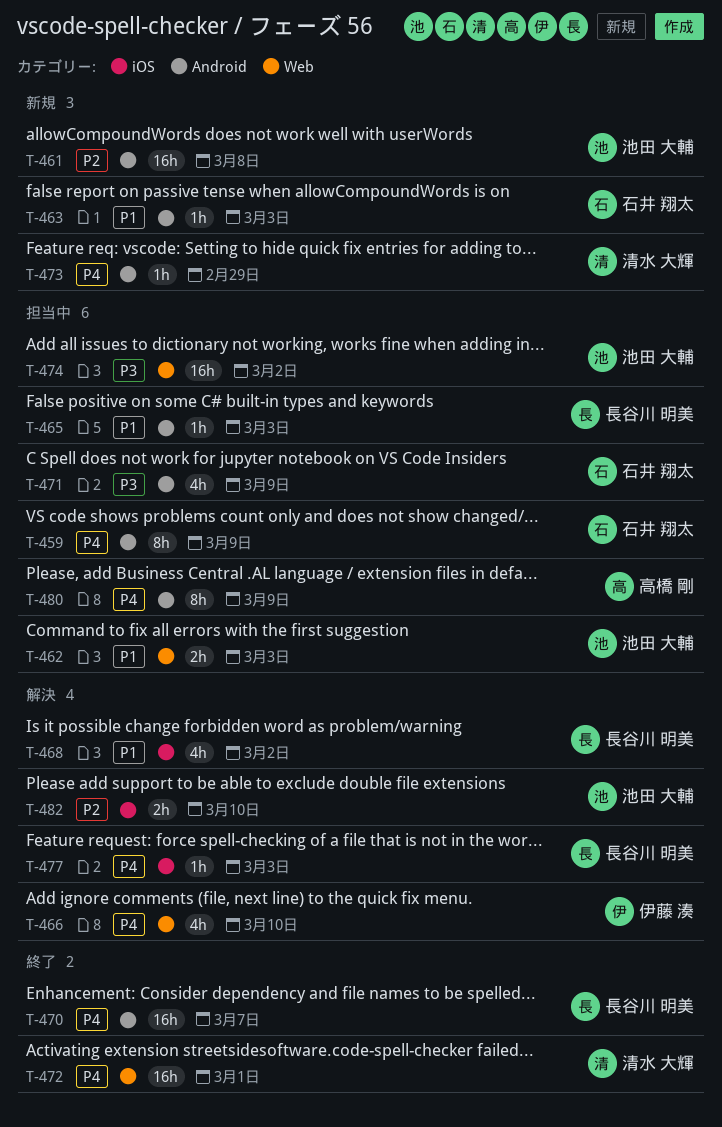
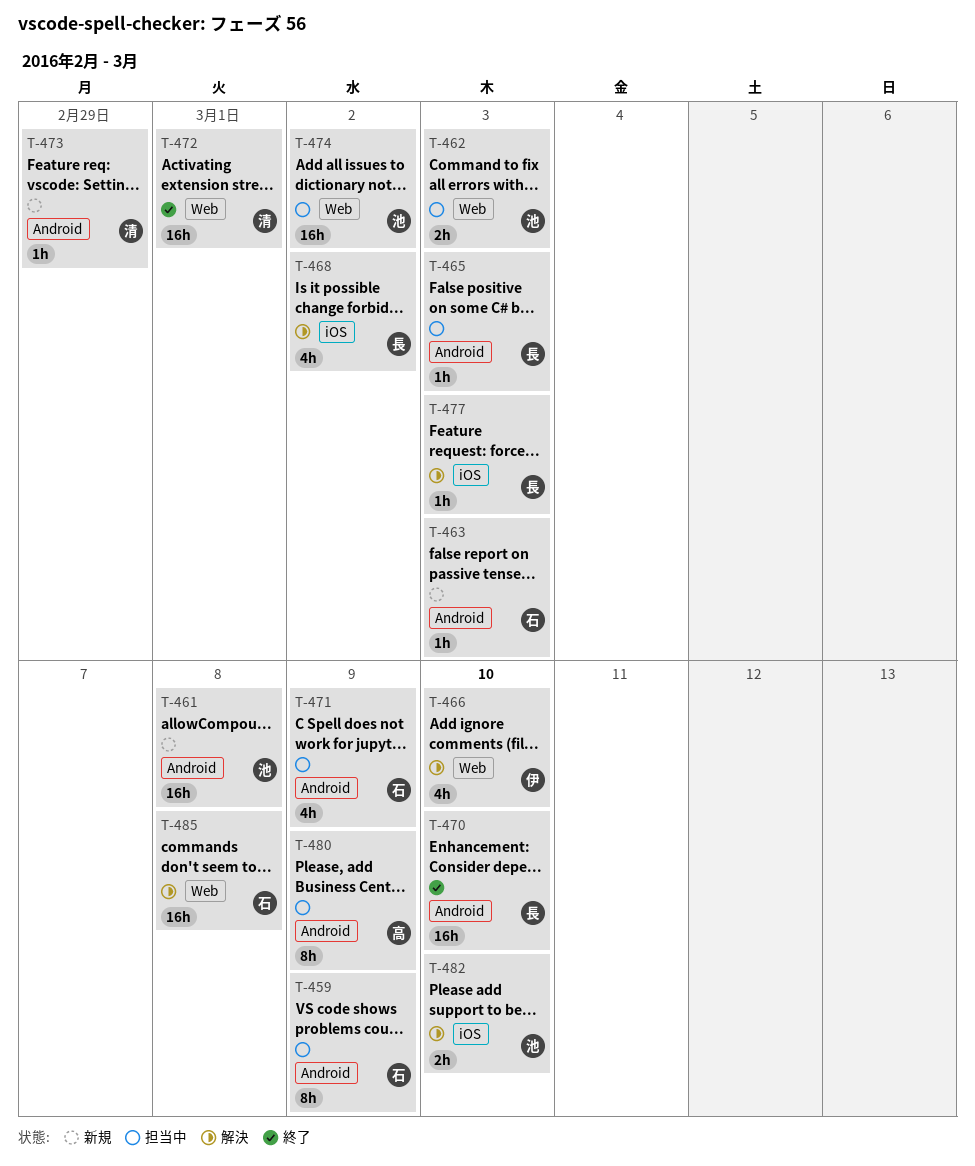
T-470, due: Mar 7 -> Mar 10
T-485: none -> present

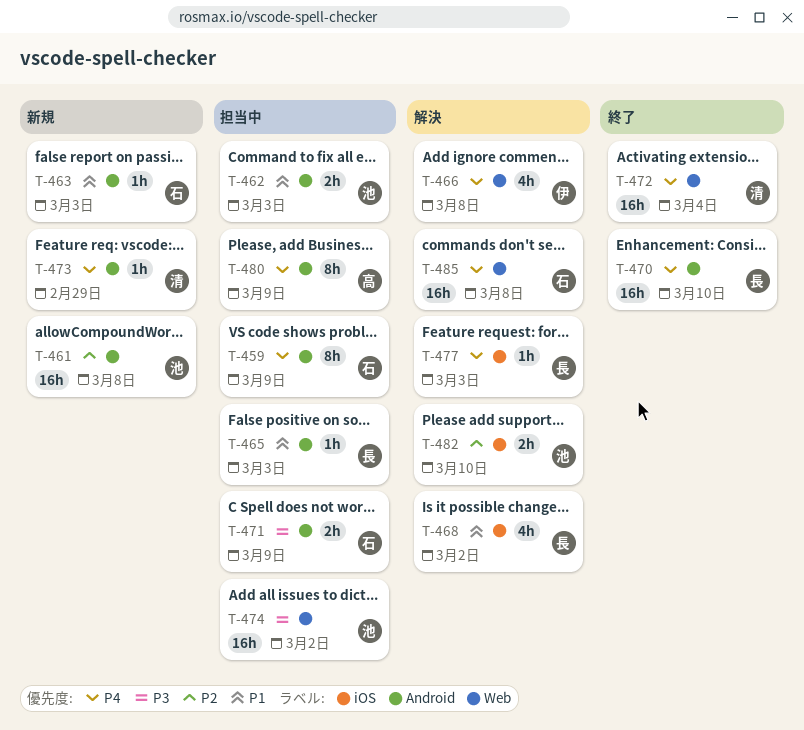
T-462, label: Web -> Android
T-466, due: Mar 10 -> Mar 8
T-471, estimate: 4h -> 2h
T-472, due: Mar 1 -> Mar 4

